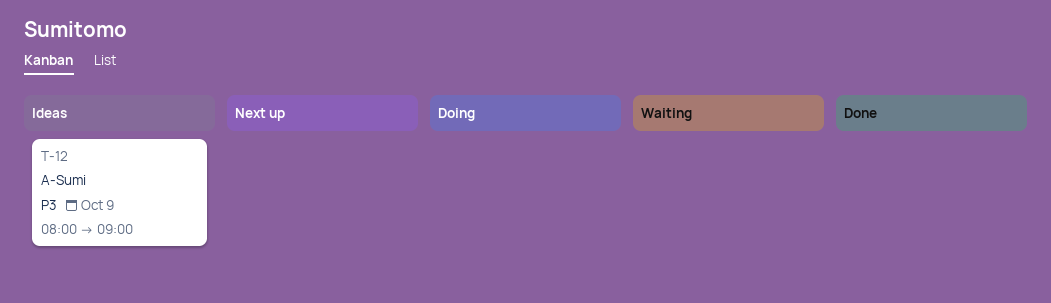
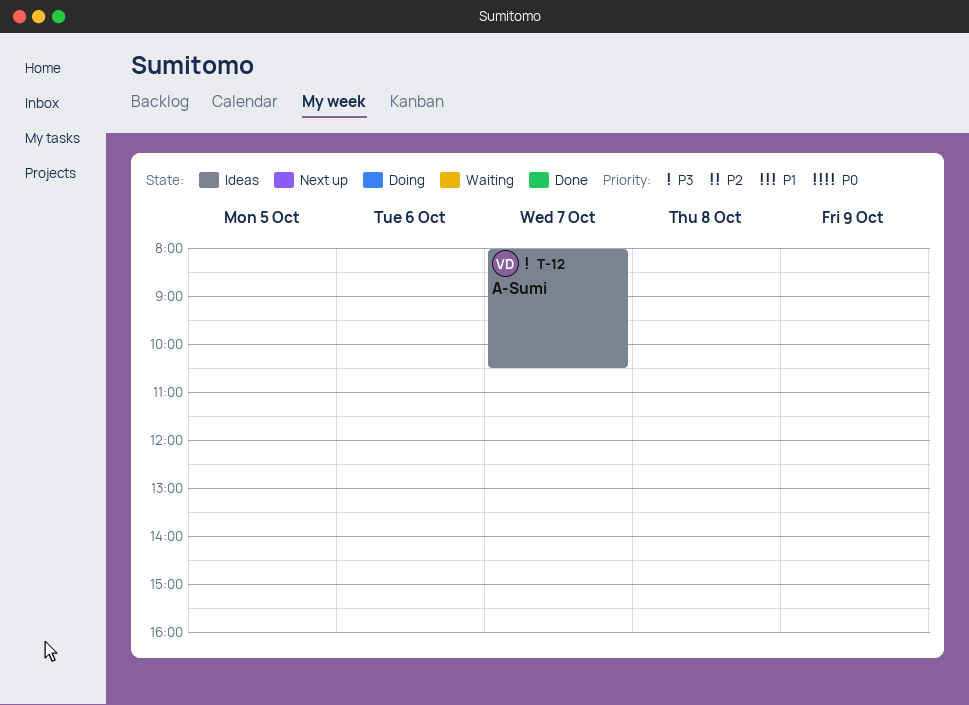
T-12, day: Oct 9 -> Oct 7
T-12, ends: 09:00 -> 10:30

